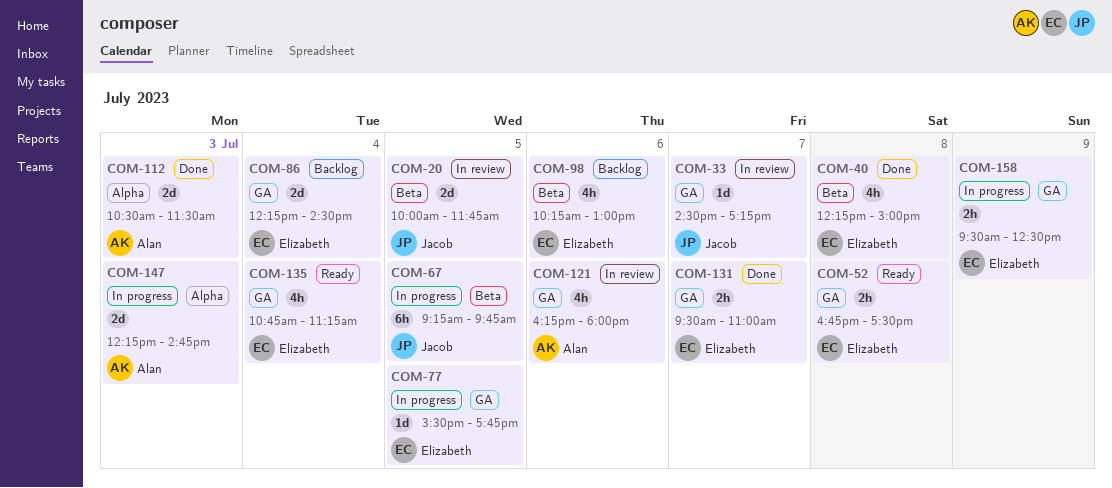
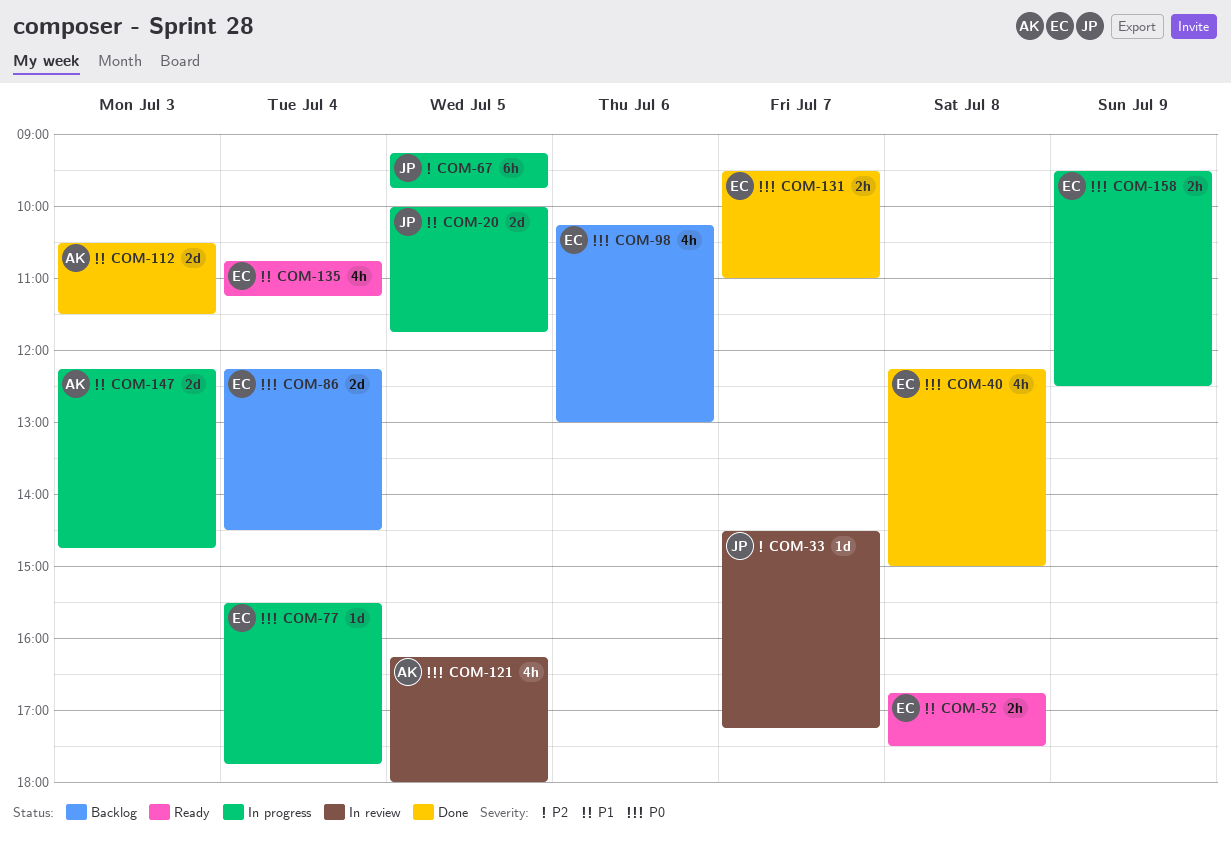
COM-20, status: In review -> In progress
COM-77, day: Jul 5 -> Jul 4
COM-121, day: Jul 6 -> Jul 5

